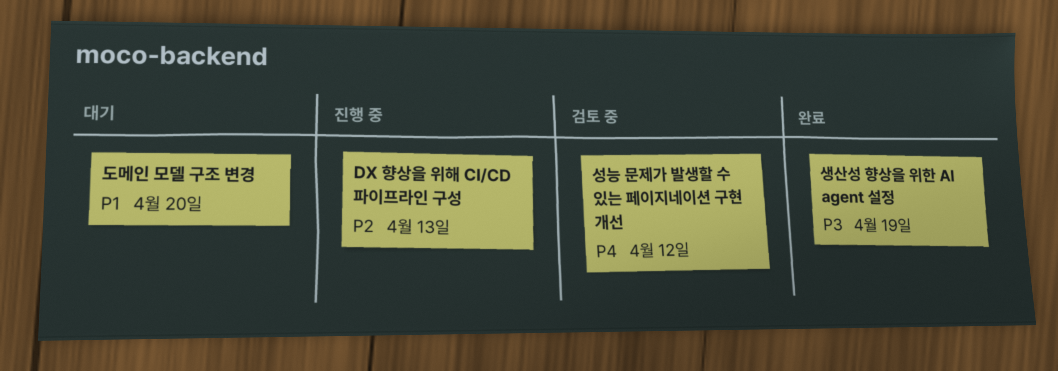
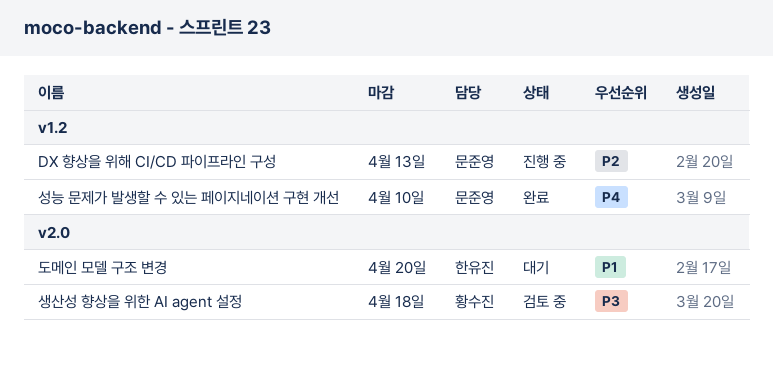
생산성 향상을 위한 AI agent 설정, status: 완료 -> 검토 중
생산성 향상을 위한 AI agent 설정, due: Apr 19 -> Apr 18
성능 문제가 발생할 수 있는 페이지네이션 구현 개선, status: 검토 중 -> 완료
성능 문제가 발생할 수 있는 페이지네이션 구현 개선, due: Apr 12 -> Apr 10

